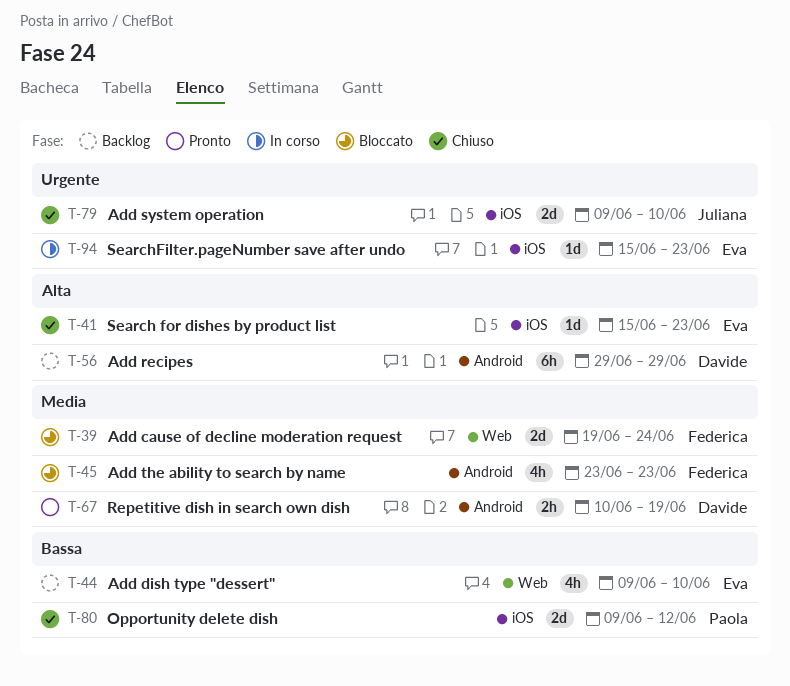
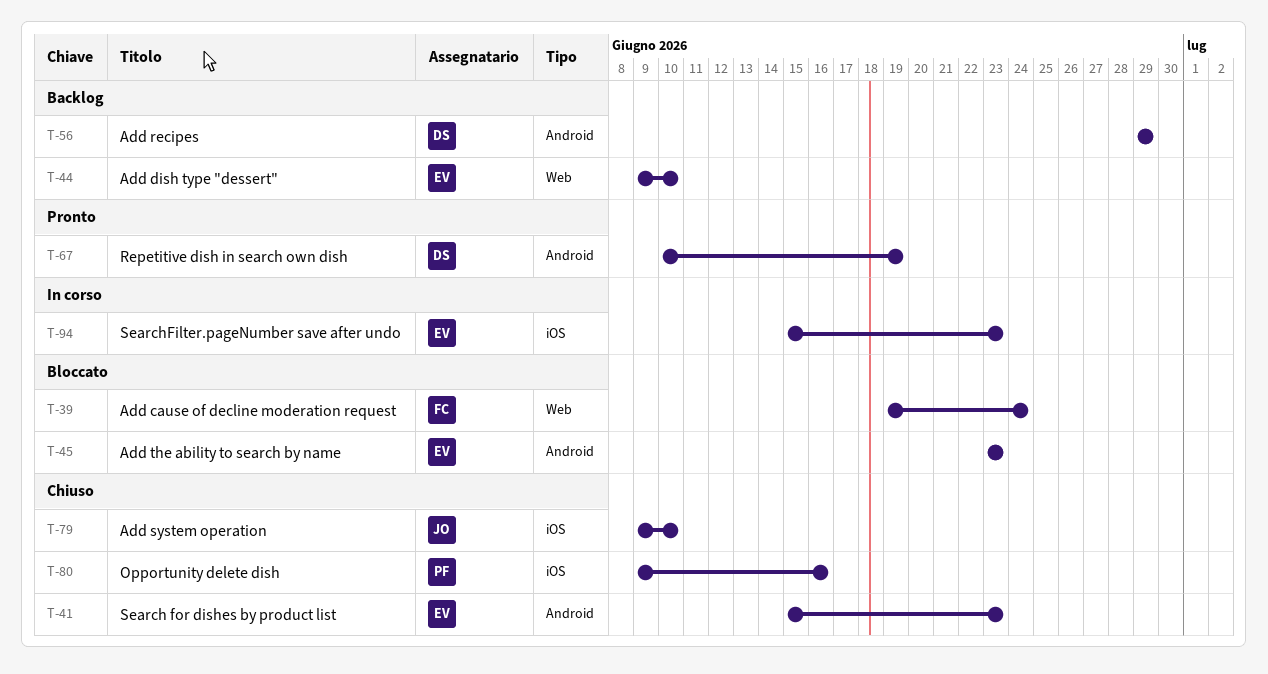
T-41, label: iOS -> Android
T-45, owner: Federica -> Eva
T-80, due: Jun 12 -> Jun 16

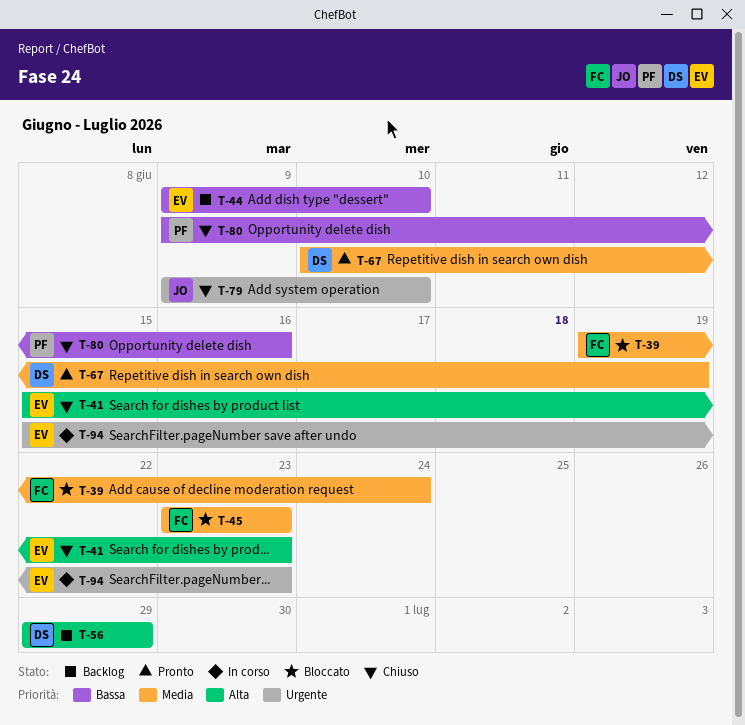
T-45, owner: EV -> FC

